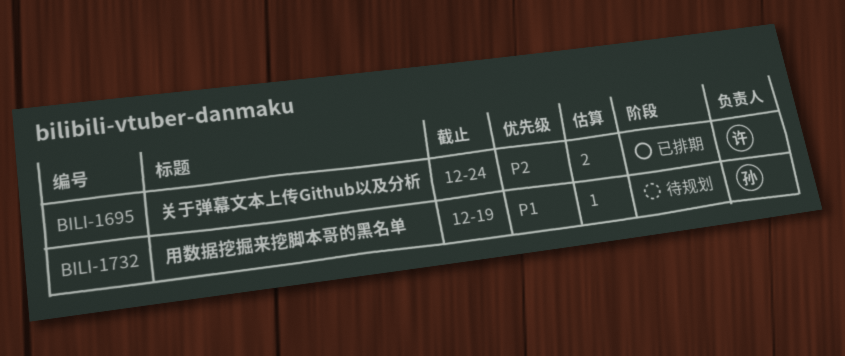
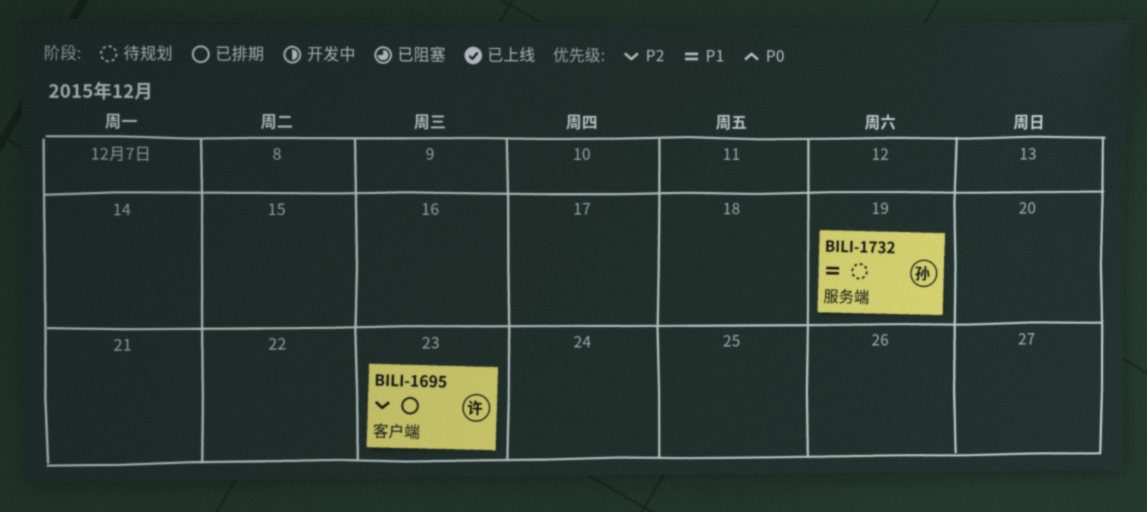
BILI-1695, due: Dec 24 -> Dec 23

